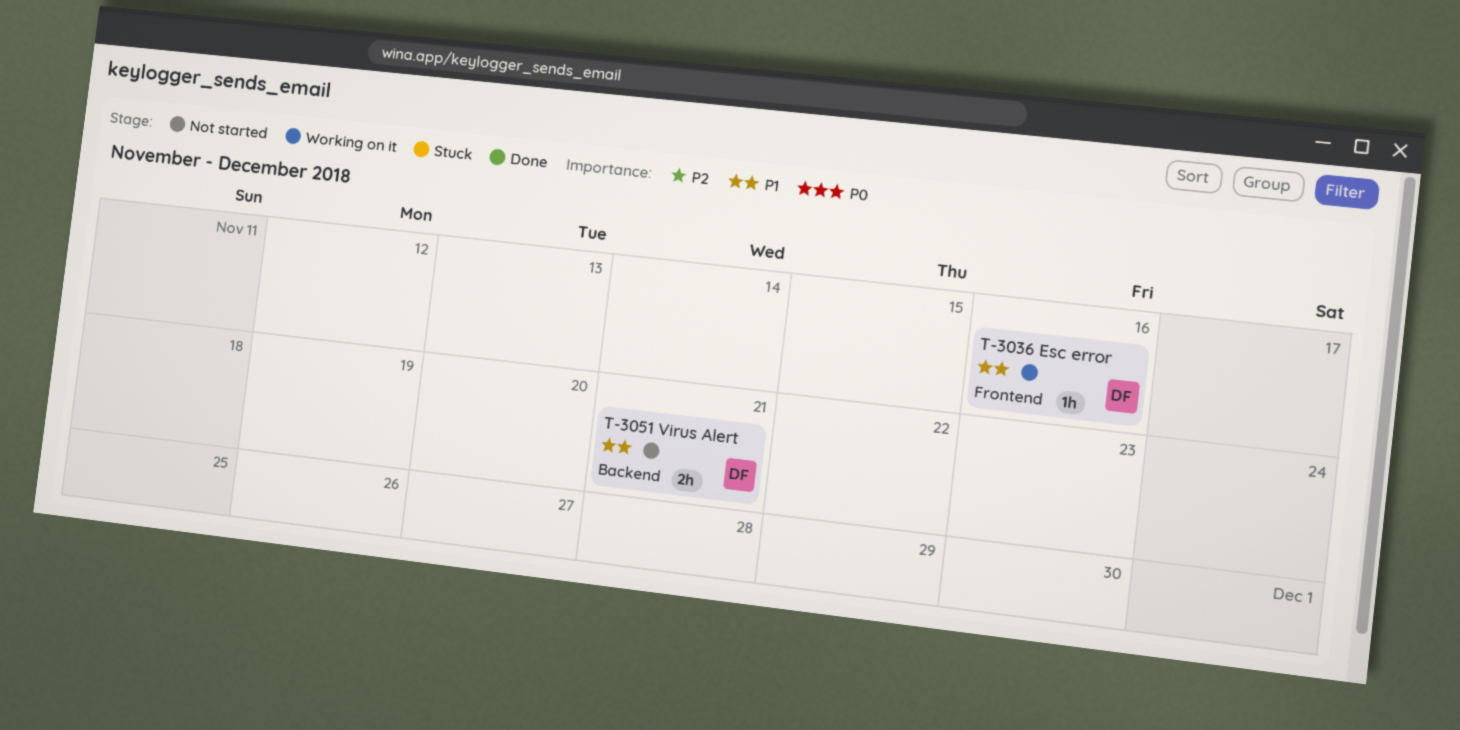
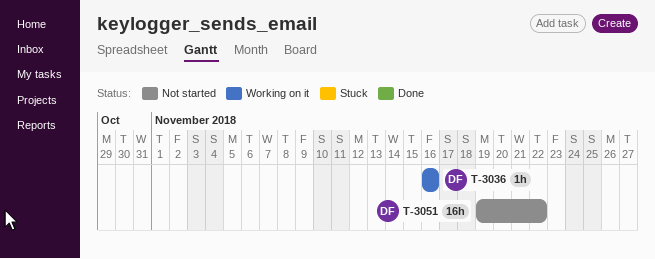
T-3051, estimate: 2h -> 16h
T-3051, due: Nov 21 -> Nov 22

